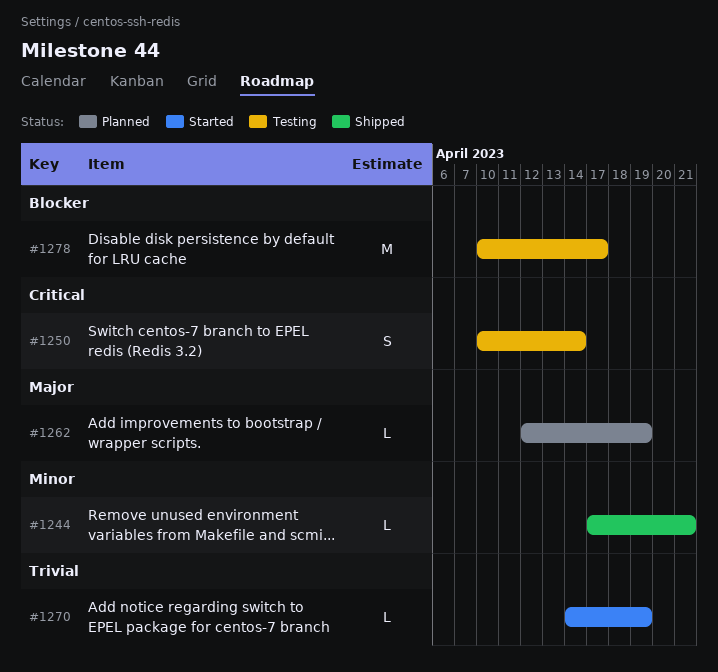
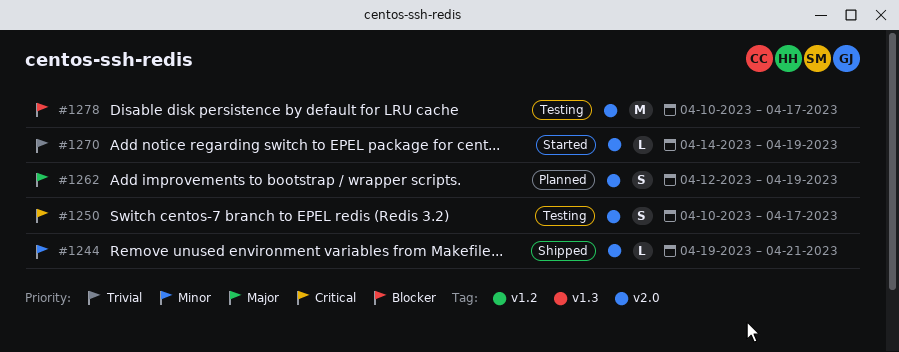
#1244, start: Apr 17 -> Apr 19
#1250, due: Apr 14 -> Apr 17
#1262, estimate: L -> S

